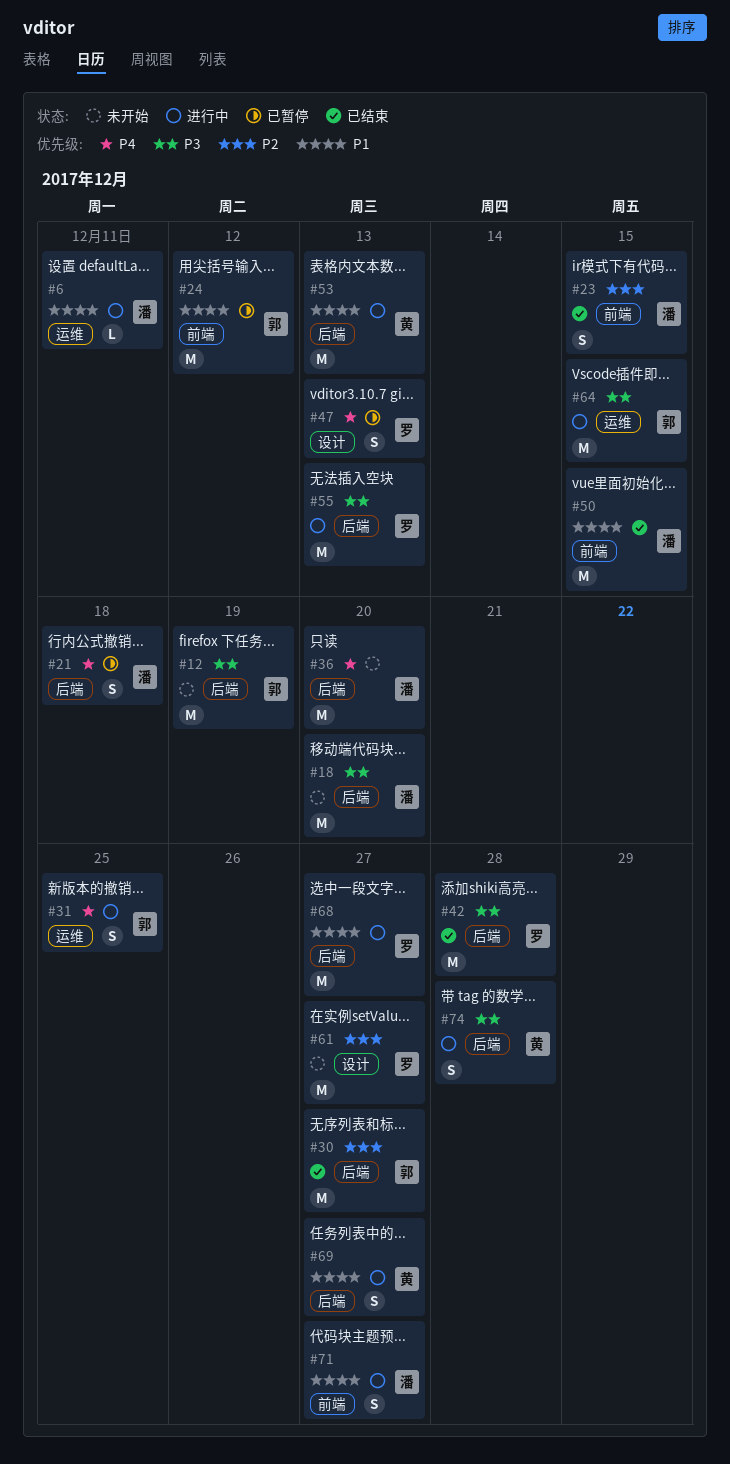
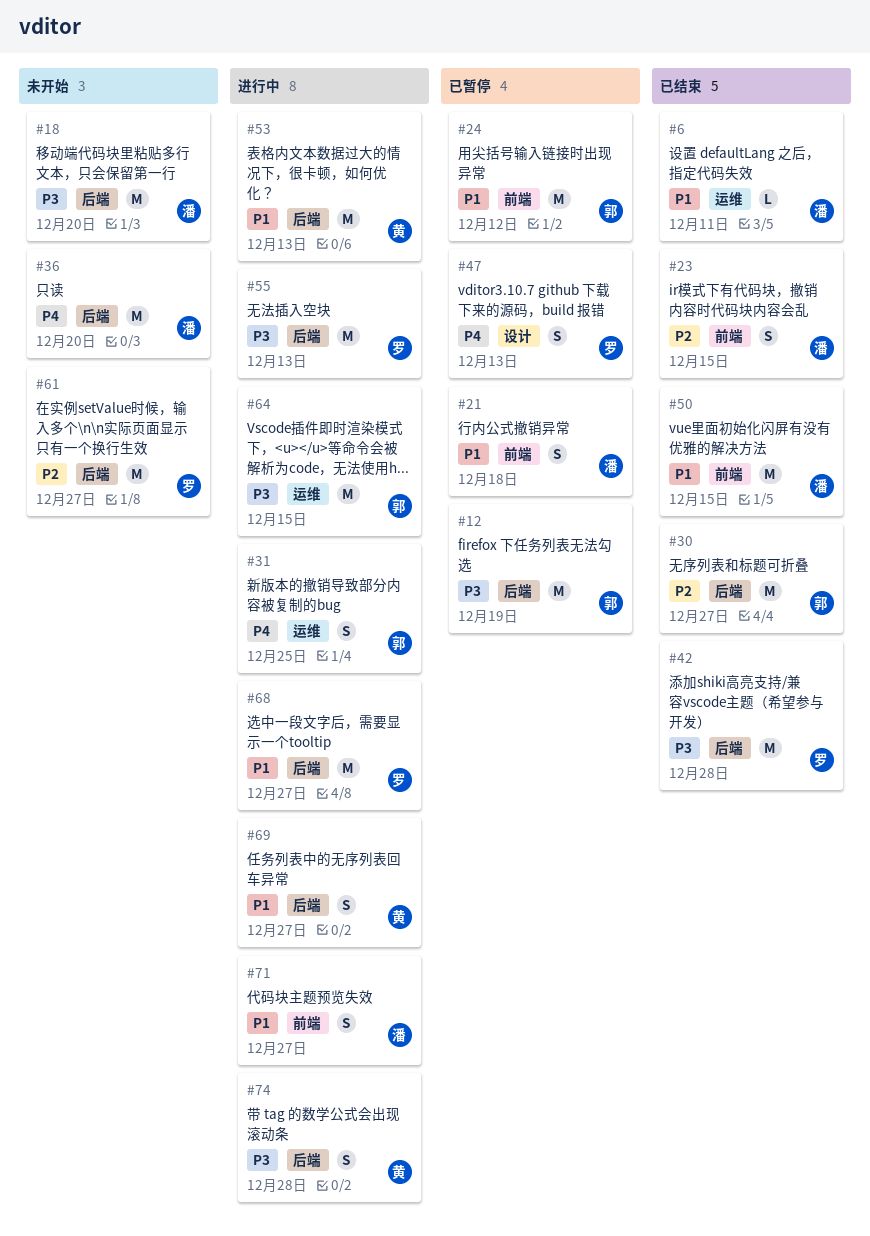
#6, status: 进行中 -> 已结束
#12, status: 未开始 -> 已暂停
#21, priority: P4 -> P1
#21, label: 后端 -> 前端
#61, label: 设计 -> 后端

